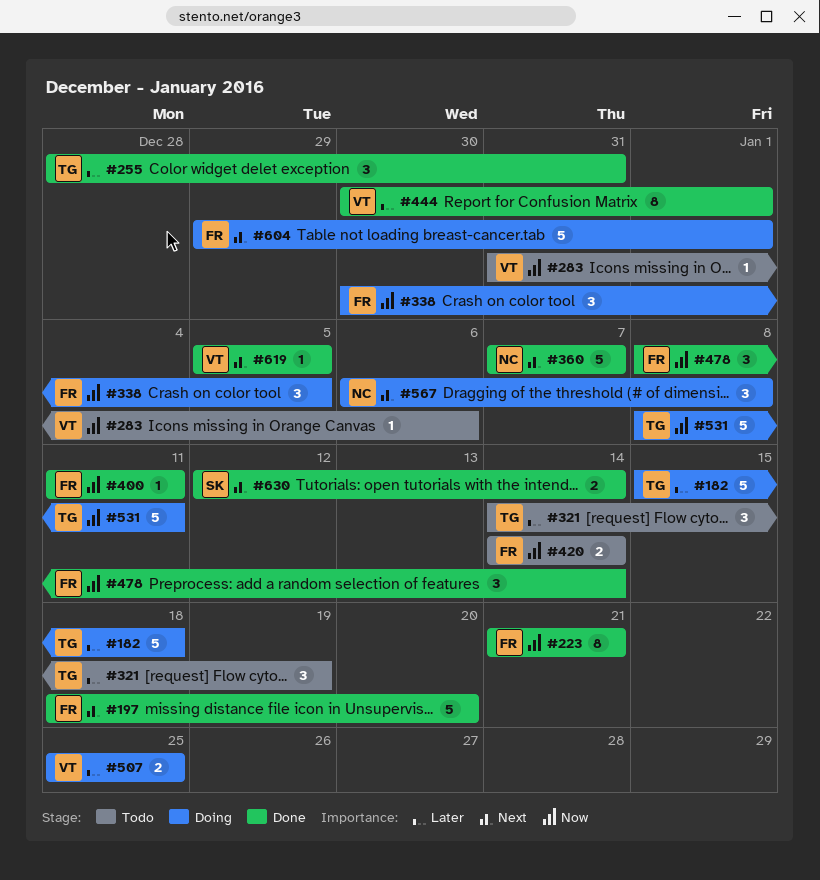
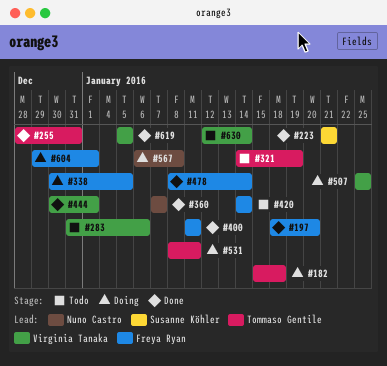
#223, owner: Freya Ryan -> Susanne Köhler
#630, status: Done -> Todo
#630, owner: Susanne Köhler -> Virginia Tanaka

